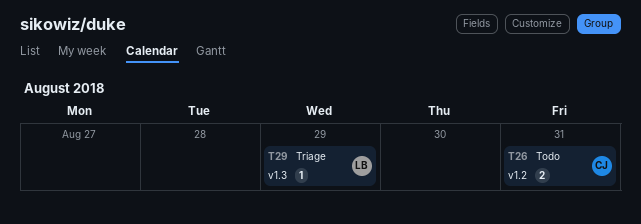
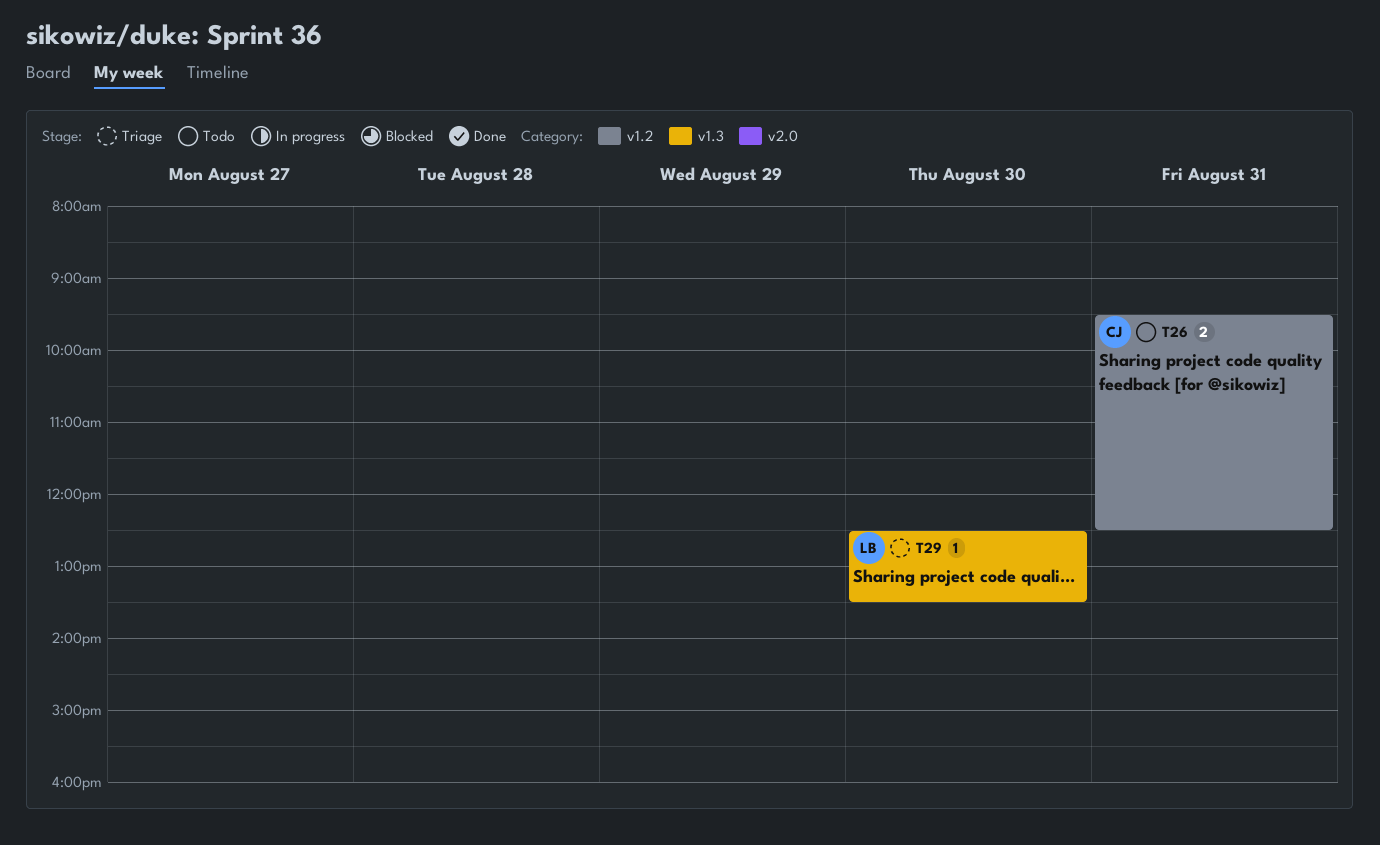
T29, day: Aug 29 -> Aug 30

